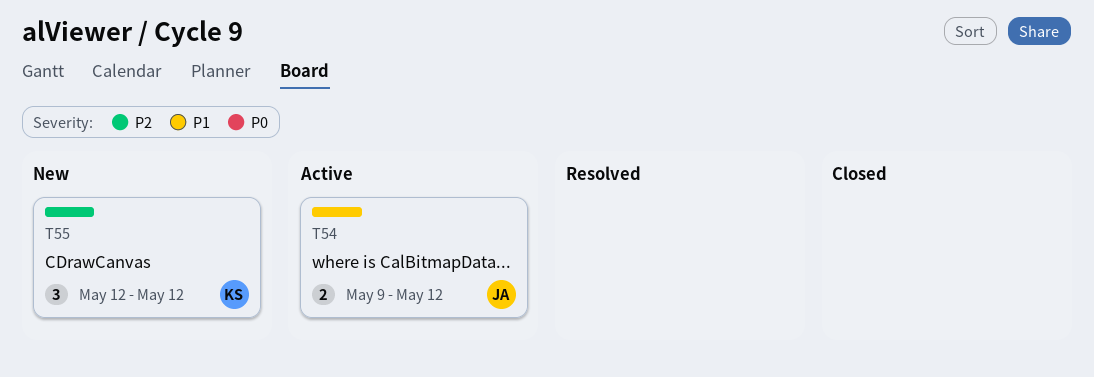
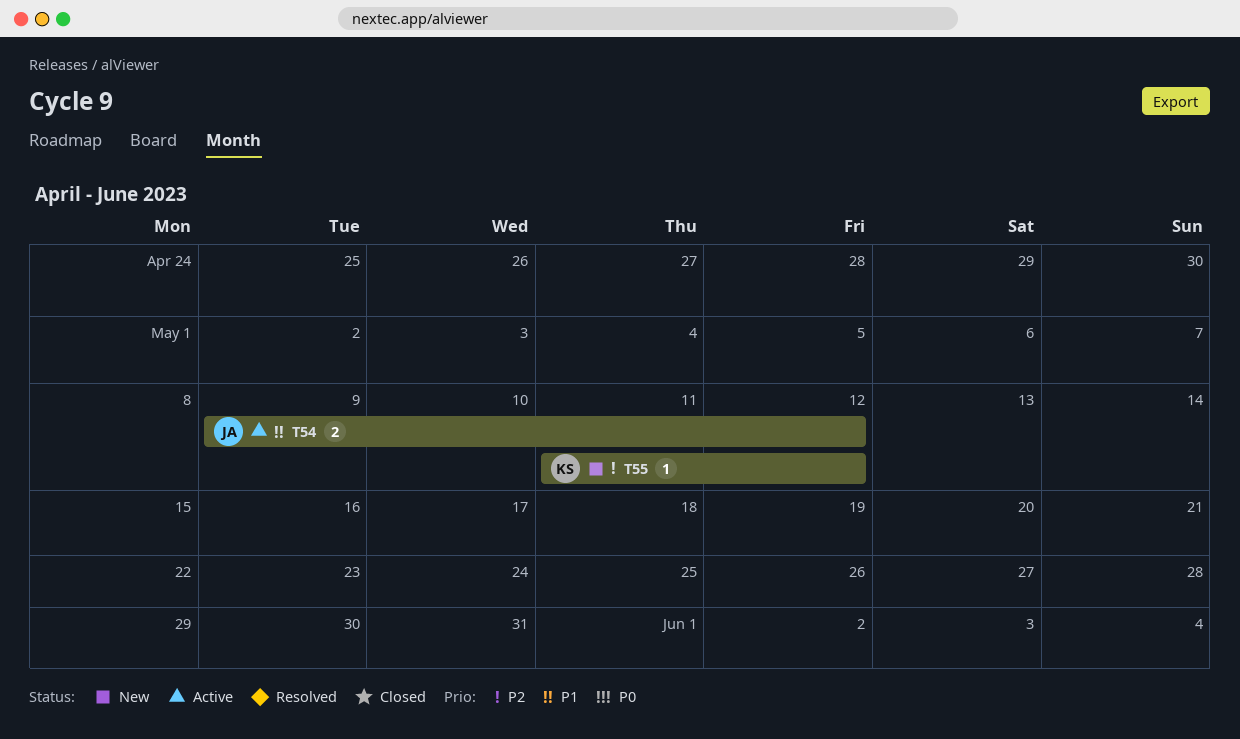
T55, estimate: 3 -> 1
T55, start: May 12 -> May 11

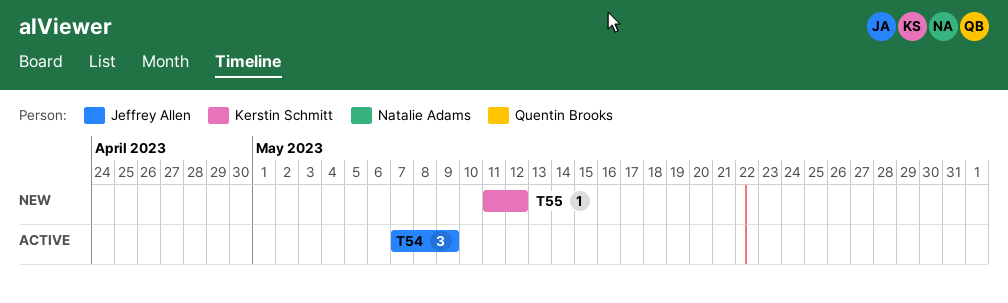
T54, estimate: 2 -> 3
T54, start: May 9 -> May 7
T54, due: May 12 -> May 9

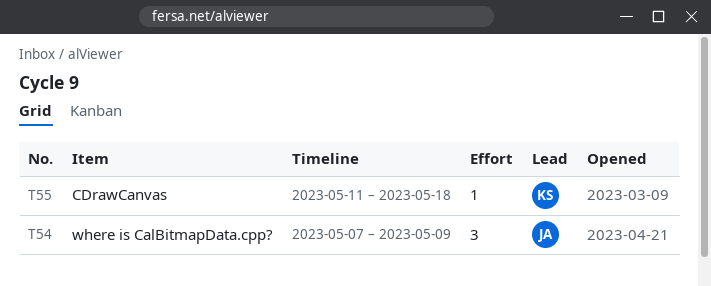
T55, due: May 12 -> May 18

